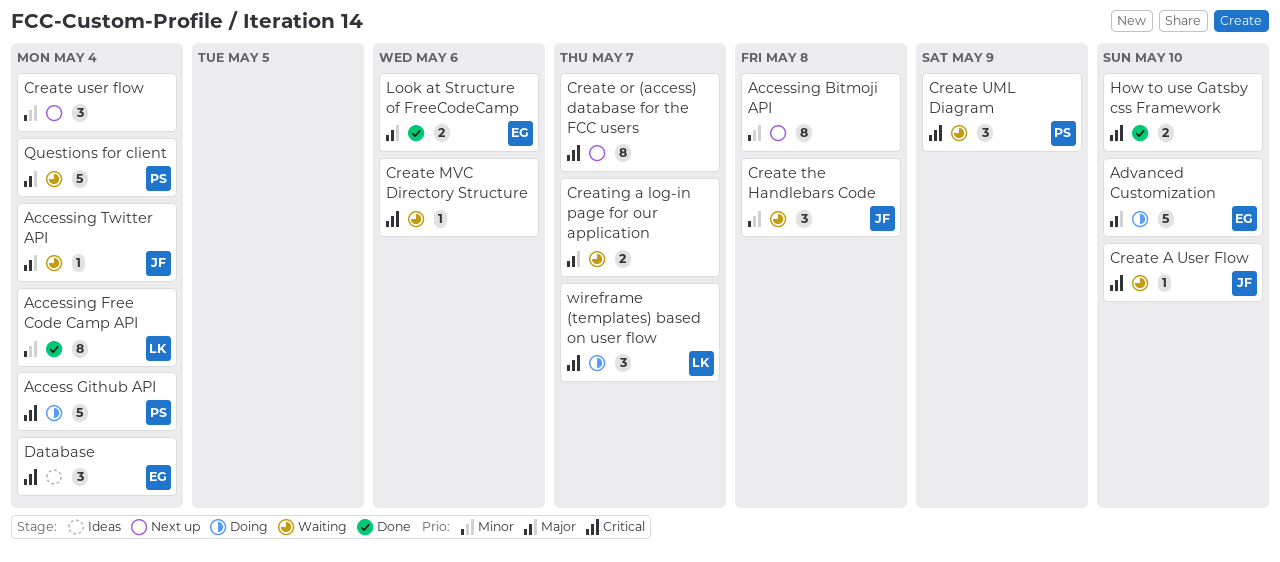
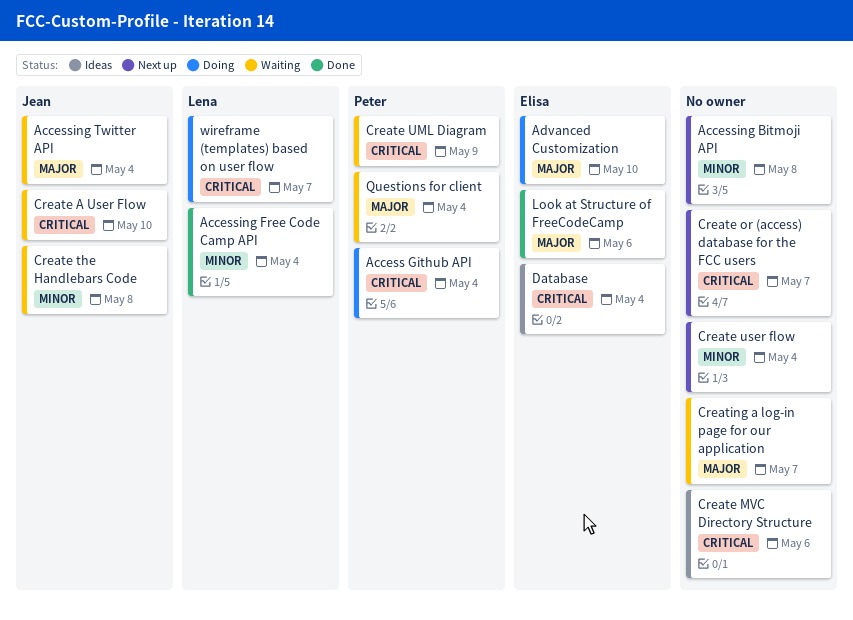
Create MVC Directory Structure, status: Waiting -> Ideas
How to use Gatsby css Framework: present -> none

